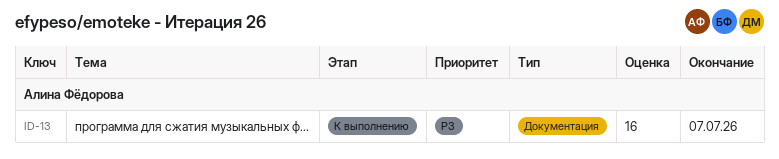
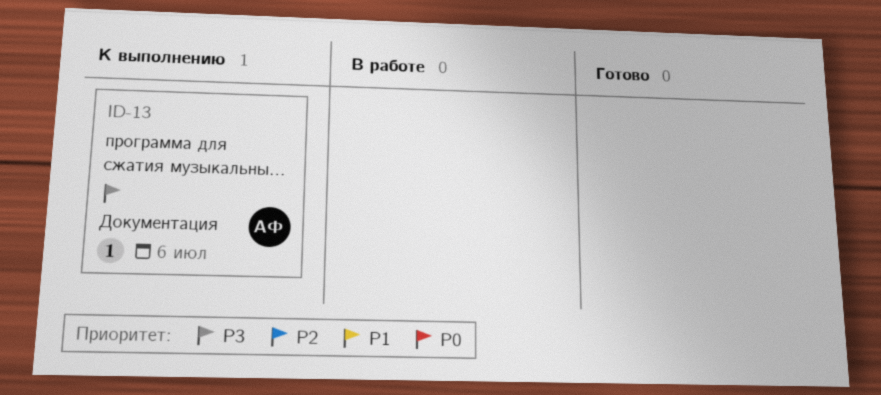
ID-13, estimate: 16 -> 1
ID-13, due: Jul 7 -> Jul 6

